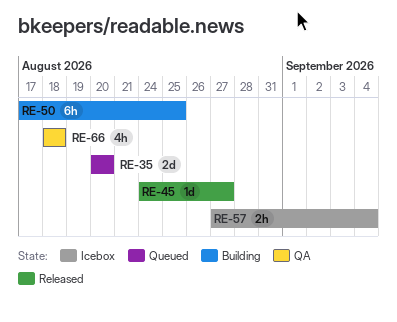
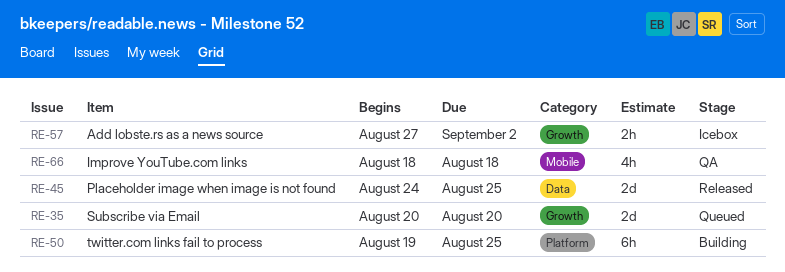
RE-45, estimate: 1d -> 2d
RE-45, due: Aug 27 -> Aug 25
RE-50, start: Aug 17 -> Aug 19
RE-57, due: Sep 4 -> Sep 2

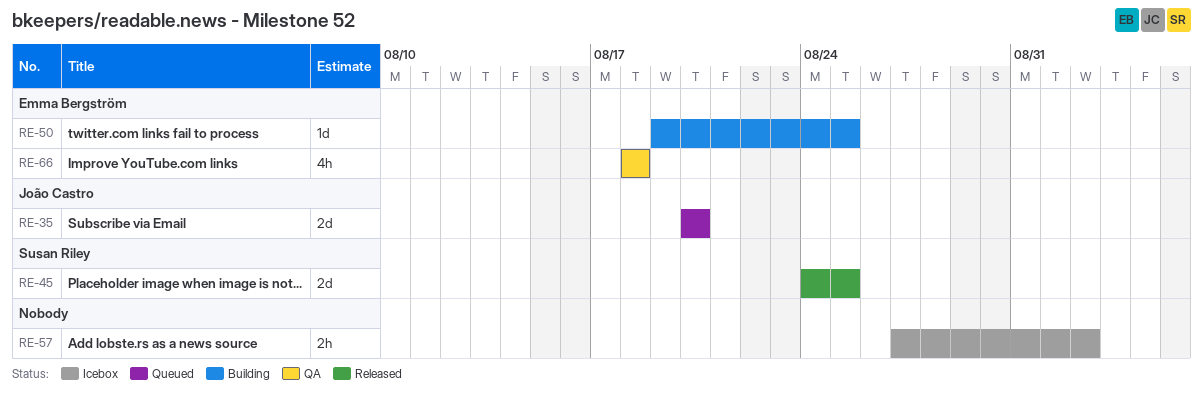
RE-50, estimate: 6h -> 1d

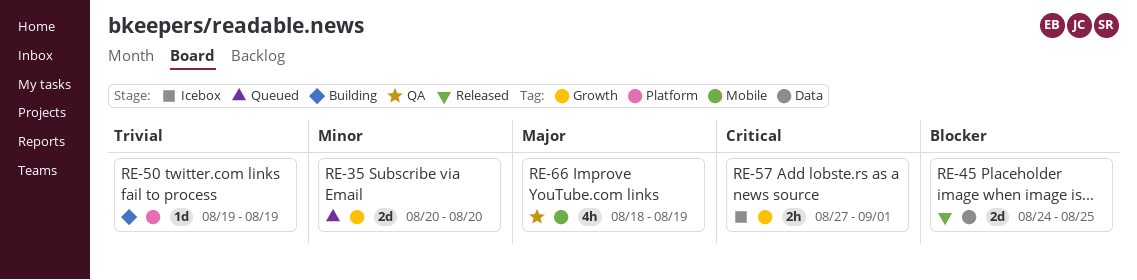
RE-50, due: Aug 25 -> Aug 19
RE-57, due: Sep 2 -> Sep 1
RE-66, due: Aug 18 -> Aug 19

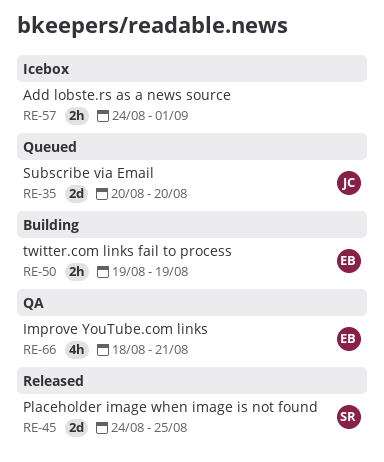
RE-50, estimate: 1d -> 2h
RE-57, start: Aug 27 -> Aug 24
RE-66, due: Aug 19 -> Aug 21

